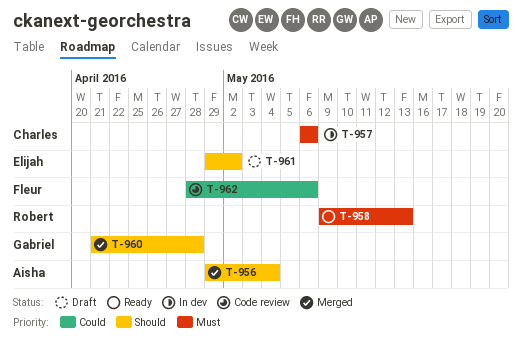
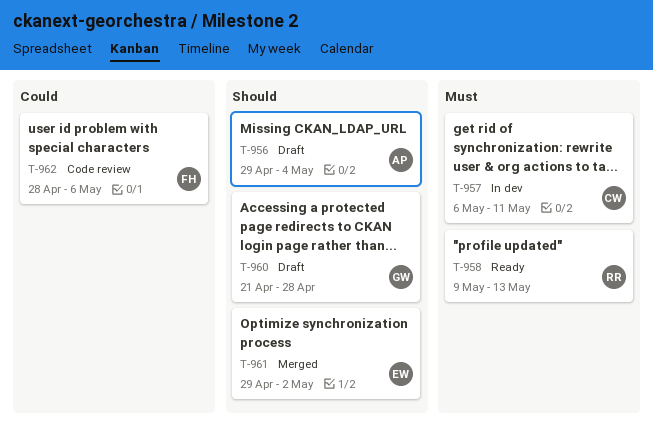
T-956, status: Merged -> Draft
T-957, due: May 6 -> May 11
T-960, status: Merged -> Draft
T-961, status: Draft -> Merged

